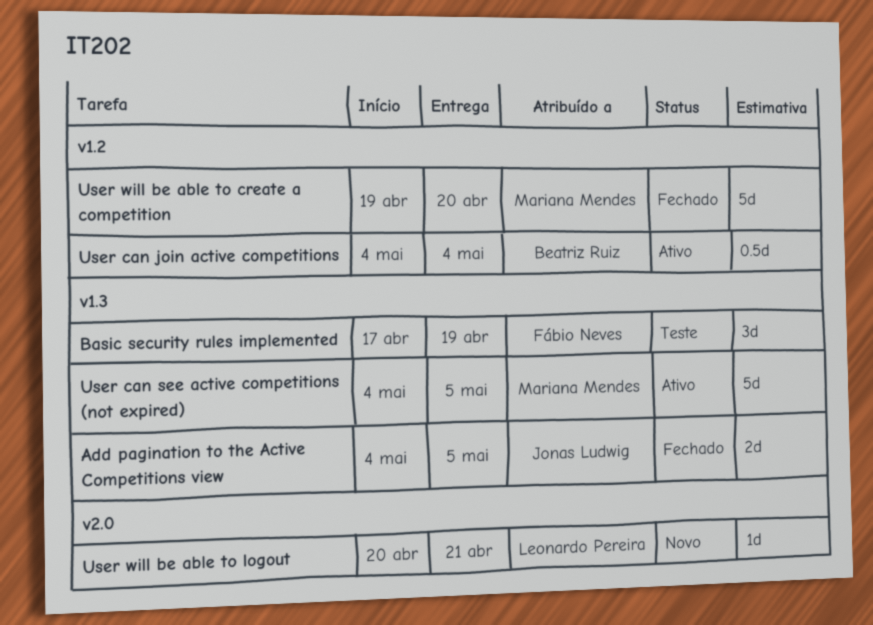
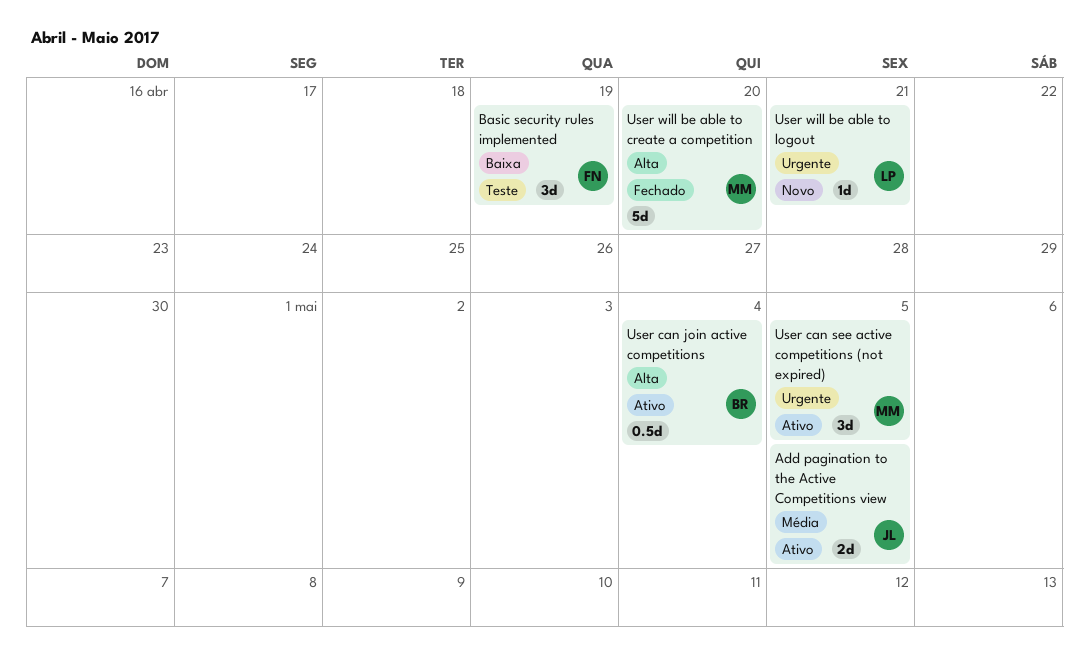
Add pagination to the Active Competitions view, status: Fechado -> Ativo
User can see active competitions (not expired), estimate: 5d -> 3d

